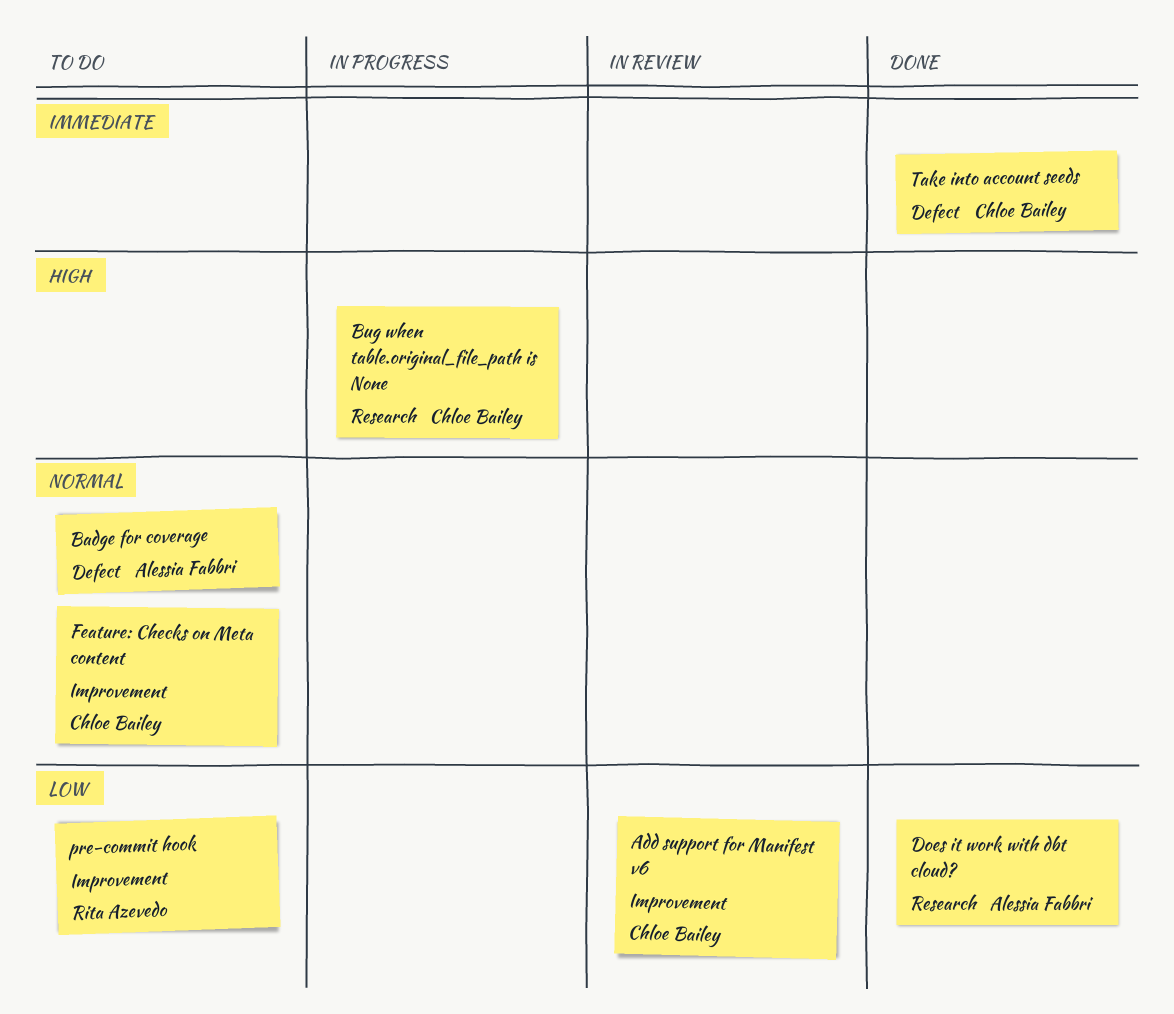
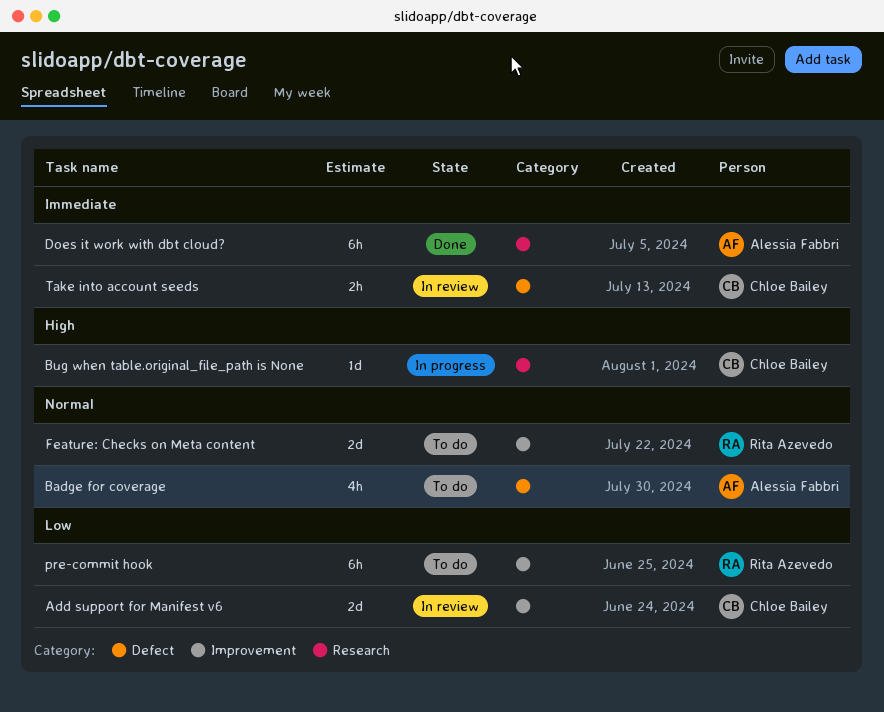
Does it work with dbt cloud?, priority: Low -> Immediate
Feature: Checks on Meta content, owner: Chloe Bailey -> Rita Azevedo
Take into account seeds, status: Done -> In review

